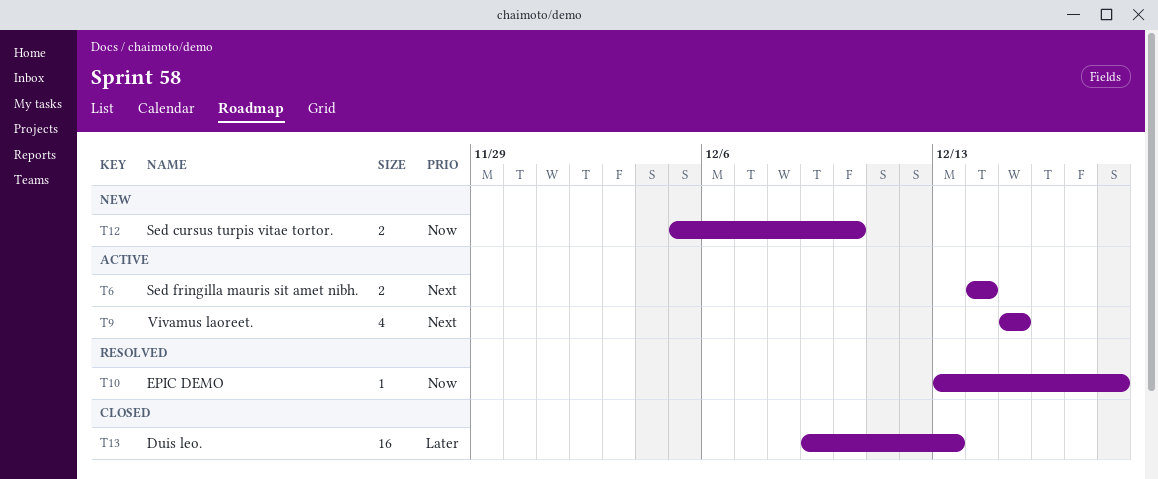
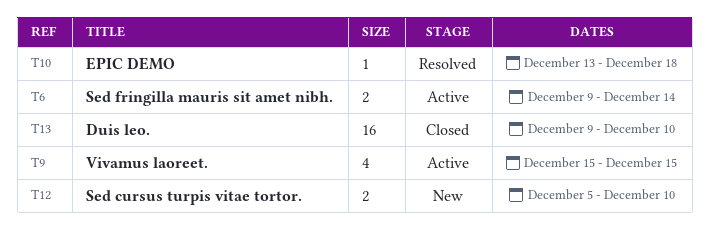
T6, start: Dec 14 -> Dec 9
T13, due: Dec 13 -> Dec 10

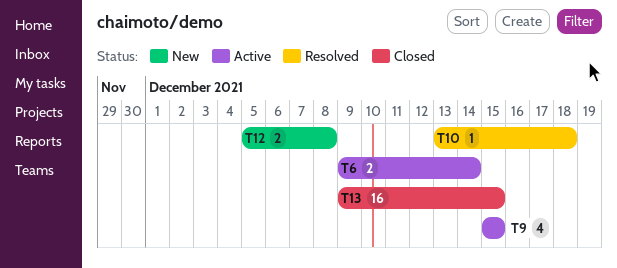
T12, due: Dec 10 -> Dec 8
T13, due: Dec 10 -> Dec 15

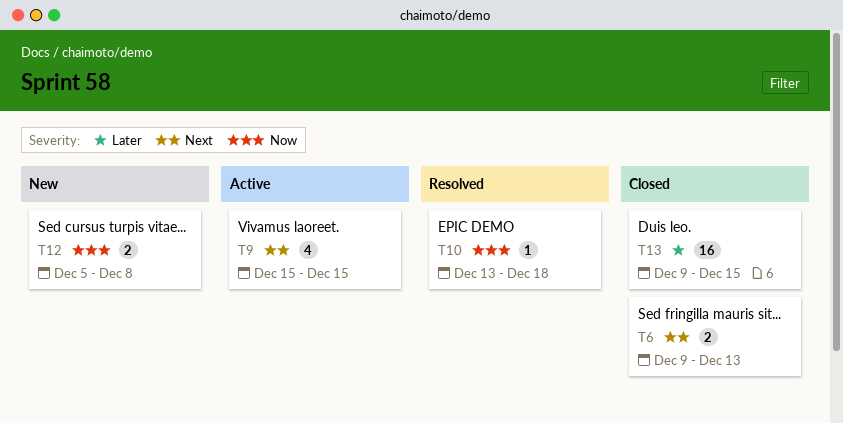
T6, status: Active -> Closed
T6, due: Dec 14 -> Dec 13

